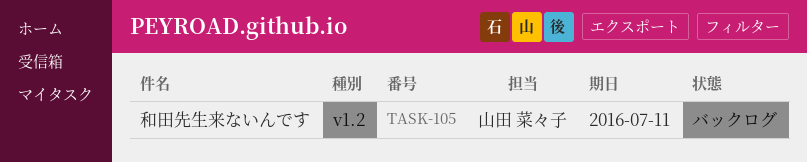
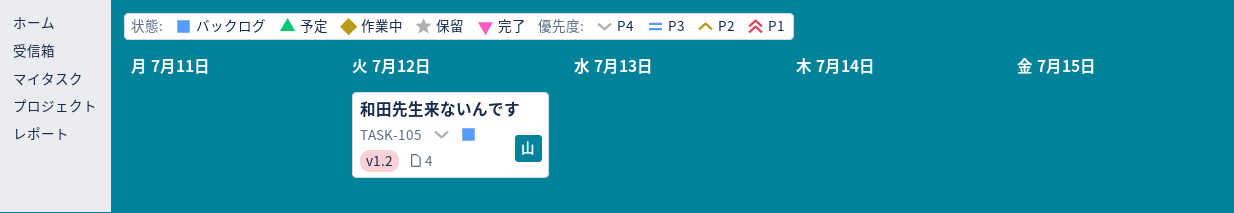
TASK-105, due: Jul 11 -> Jul 12

